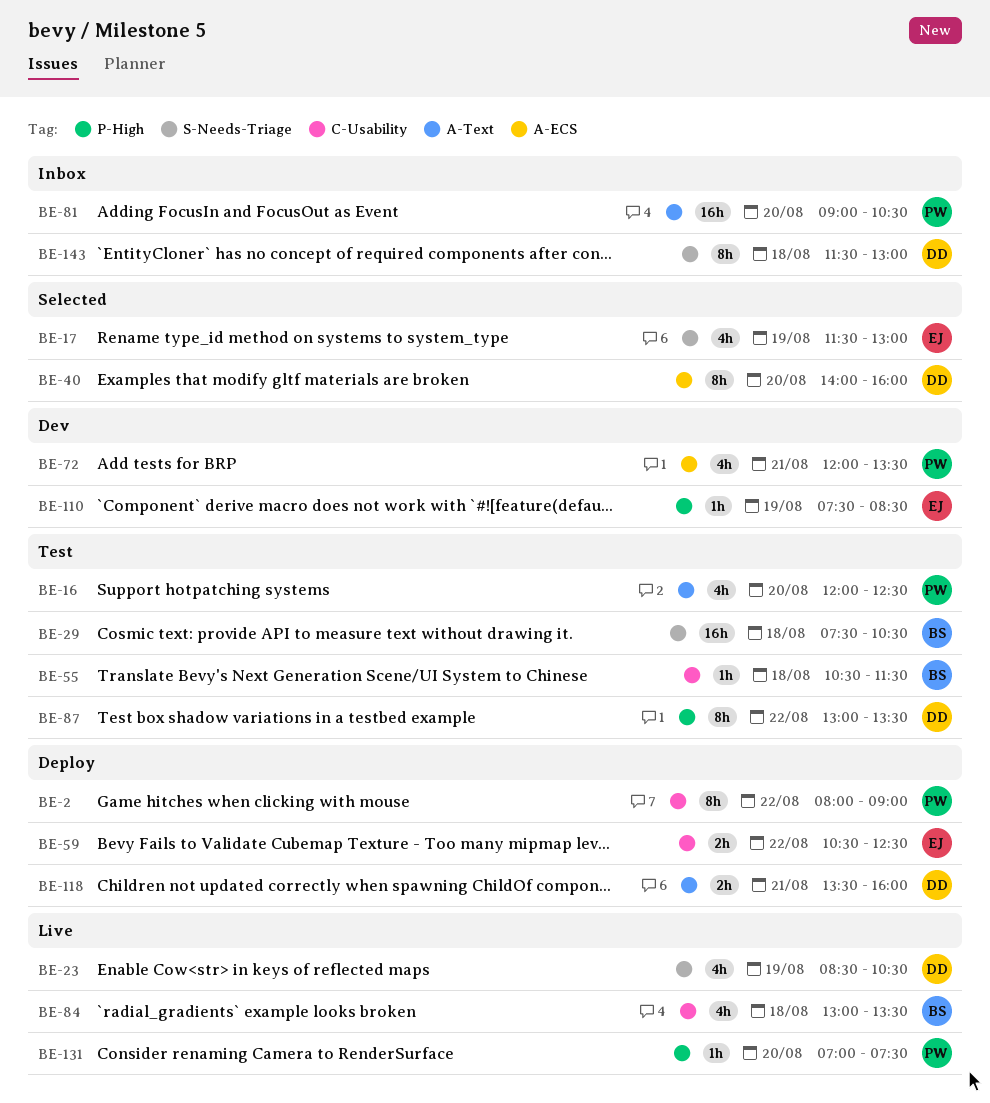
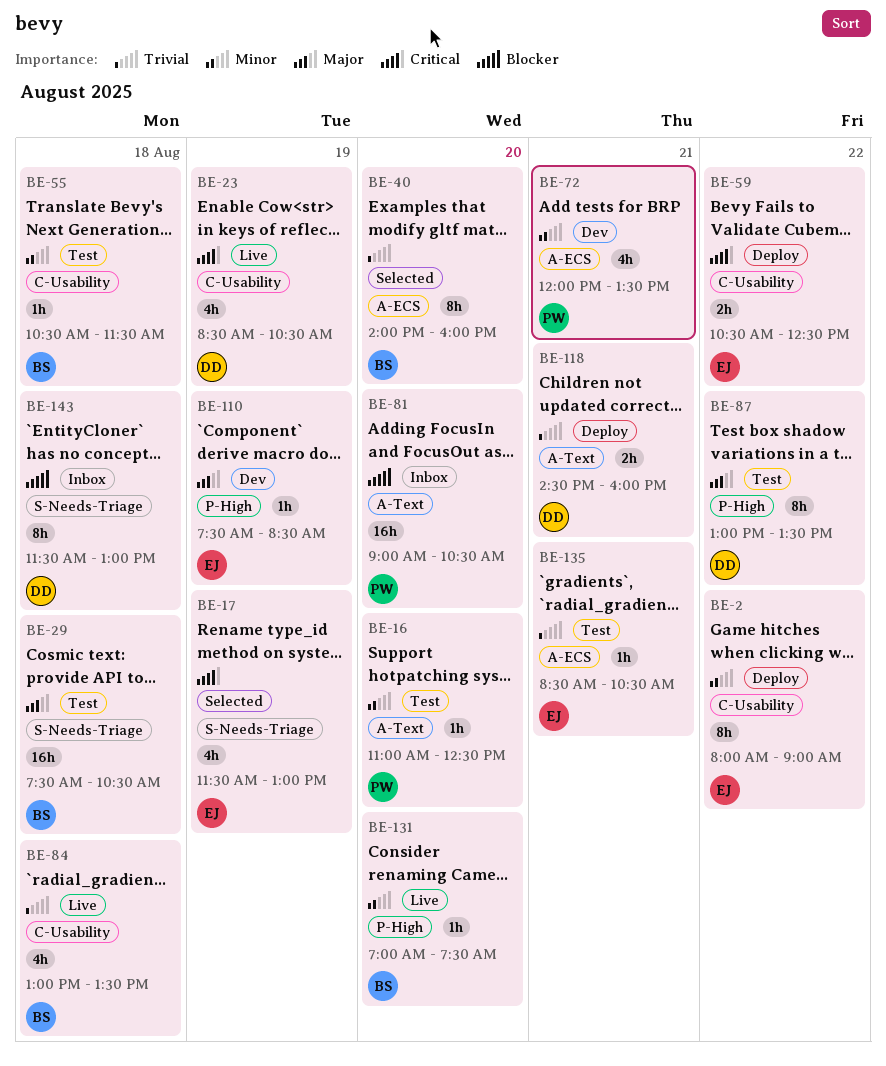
BE-2, owner: PW -> EJ
BE-16, estimate: 4h -> 1h
BE-16, begins: 12:00 -> 11:00
BE-23, label: S-Needs-Triage -> C-Usability
BE-40, owner: DD -> BS
BE-118, begins: 13:30 -> 14:30
BE-131, owner: PW -> BS
BE-135: none -> present

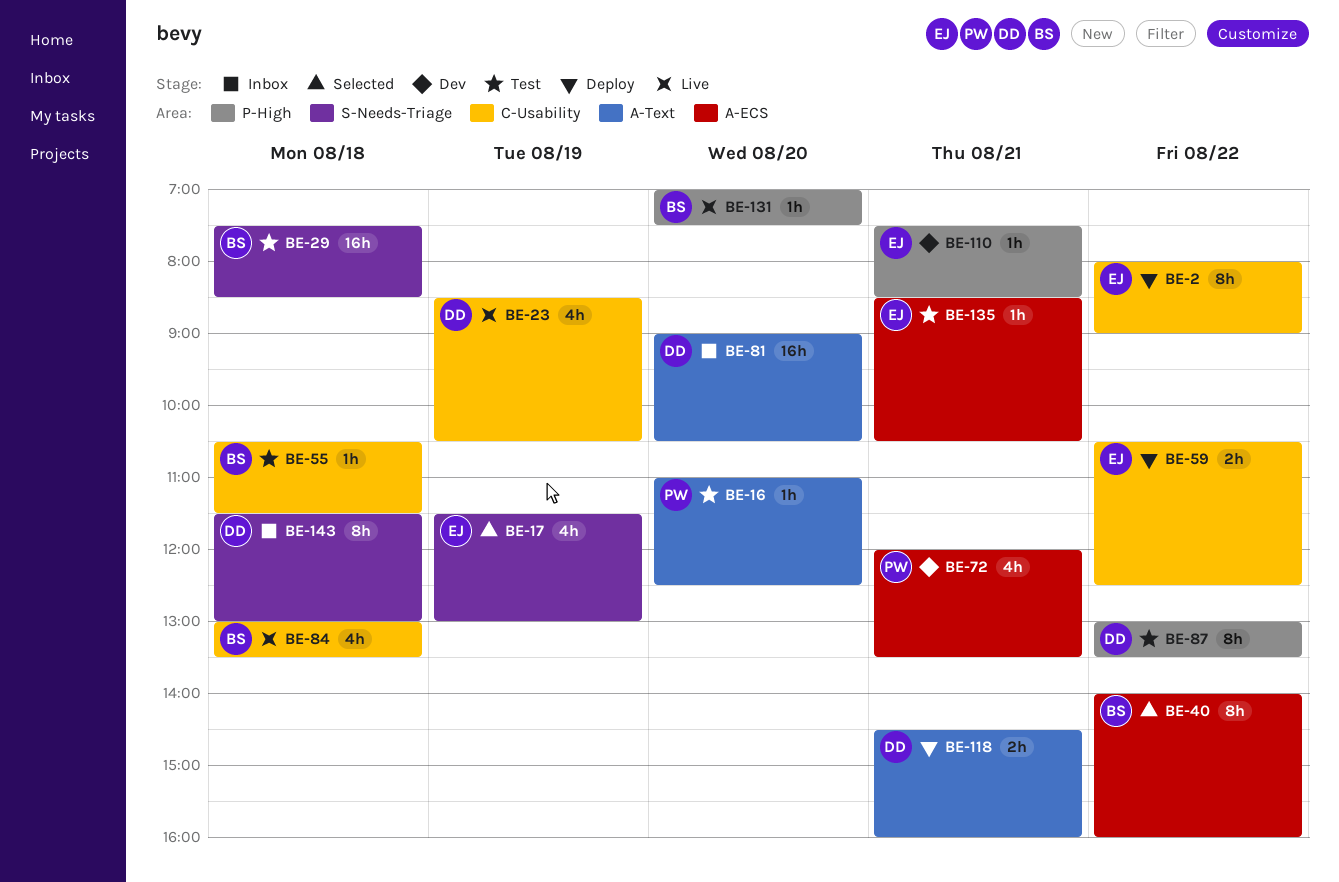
BE-29, ends: 10:30 -> 08:30
BE-40, day: Aug 20 -> Aug 22
BE-81, owner: PW -> DD
BE-110, day: Aug 19 -> Aug 21

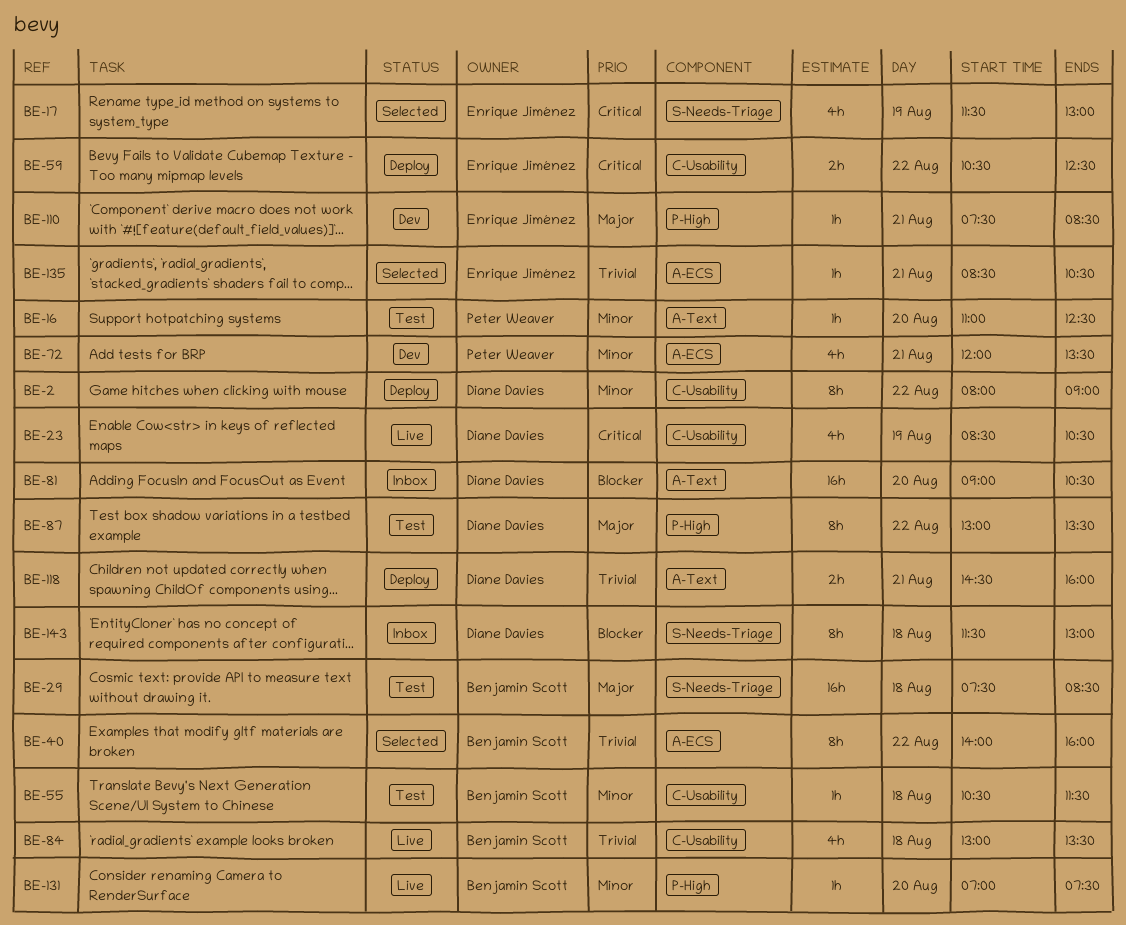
BE-2, owner: Enrique Jiménez -> Diane Davies
BE-135, status: Test -> Selected

